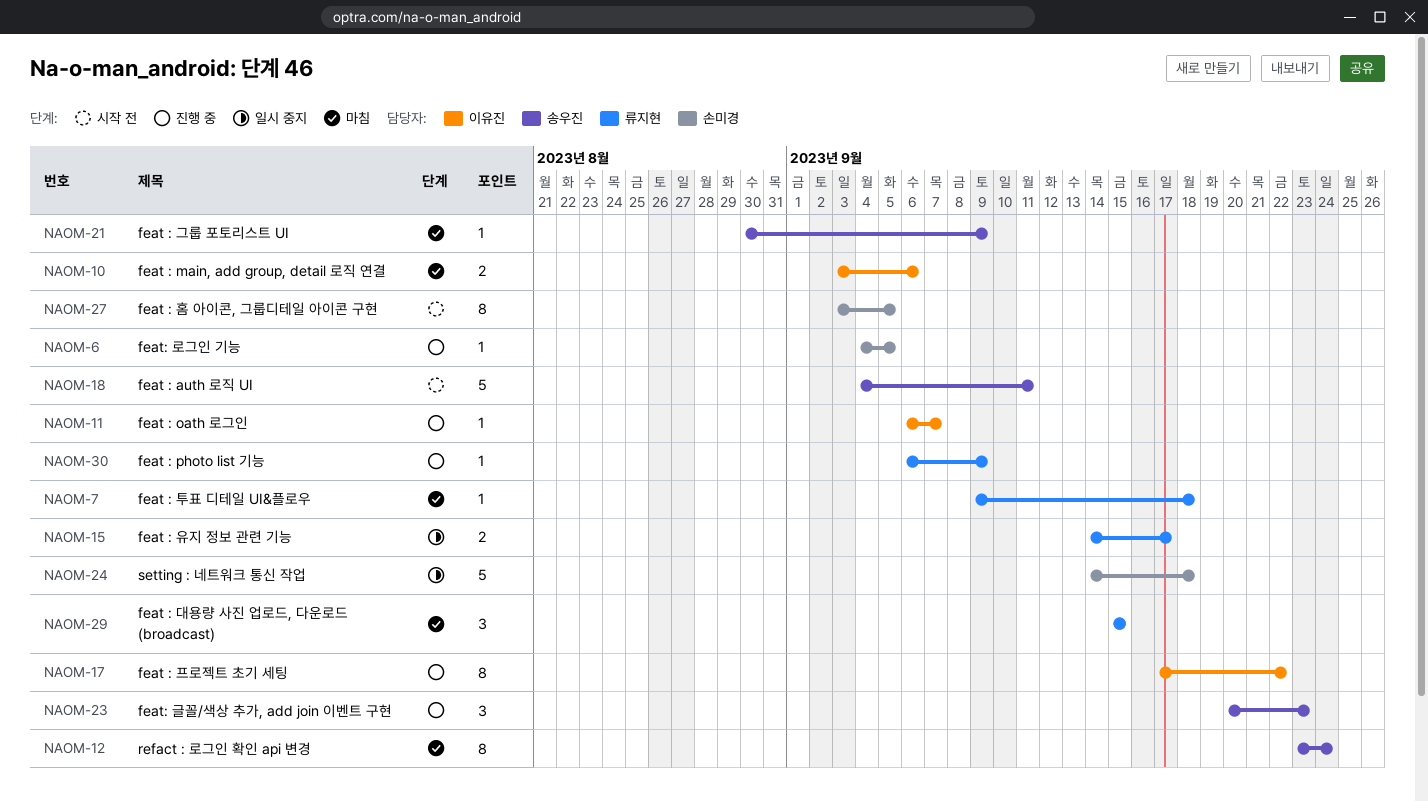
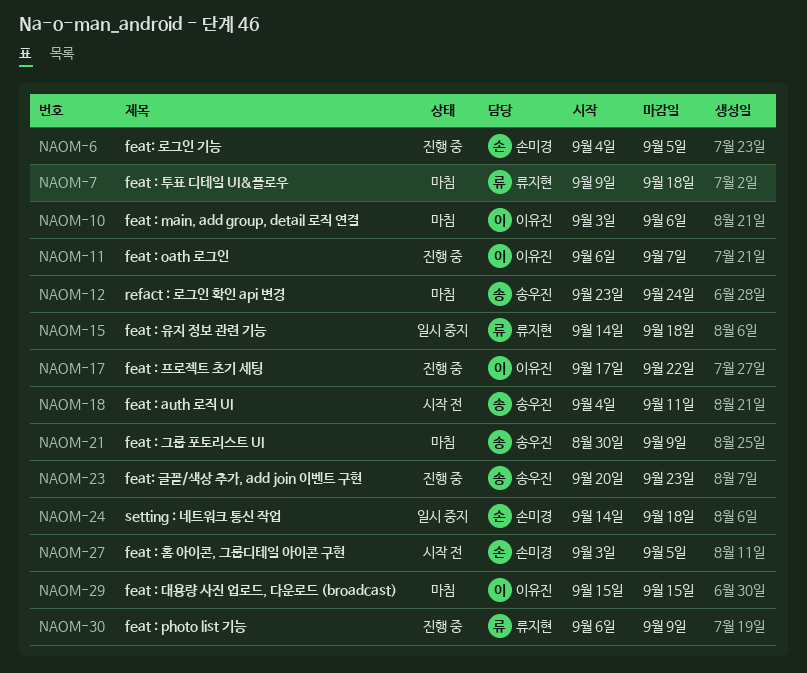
NAOM-15, due: Sep 17 -> Sep 18
NAOM-29, owner: 류지현 -> 이유진

